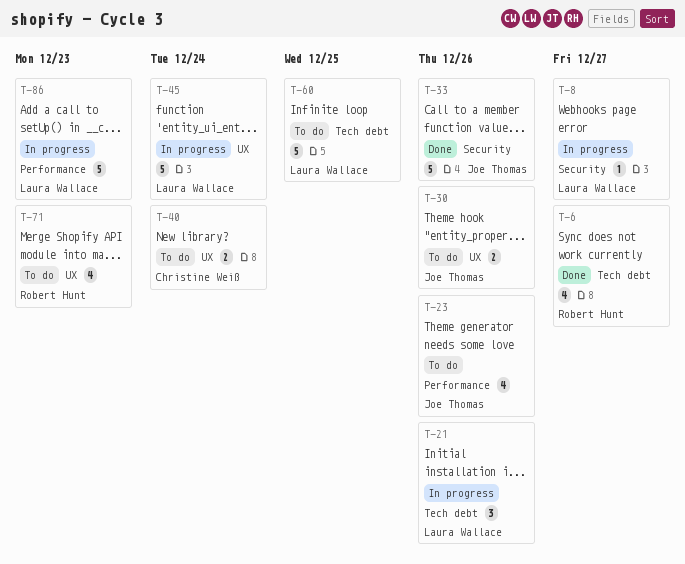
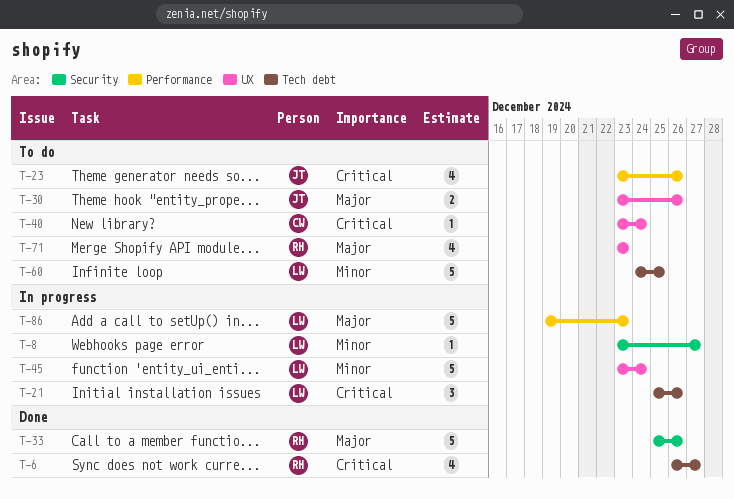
T-33, owner: Joe Thomas -> Robert Hunt
T-40, estimate: 2 -> 1

